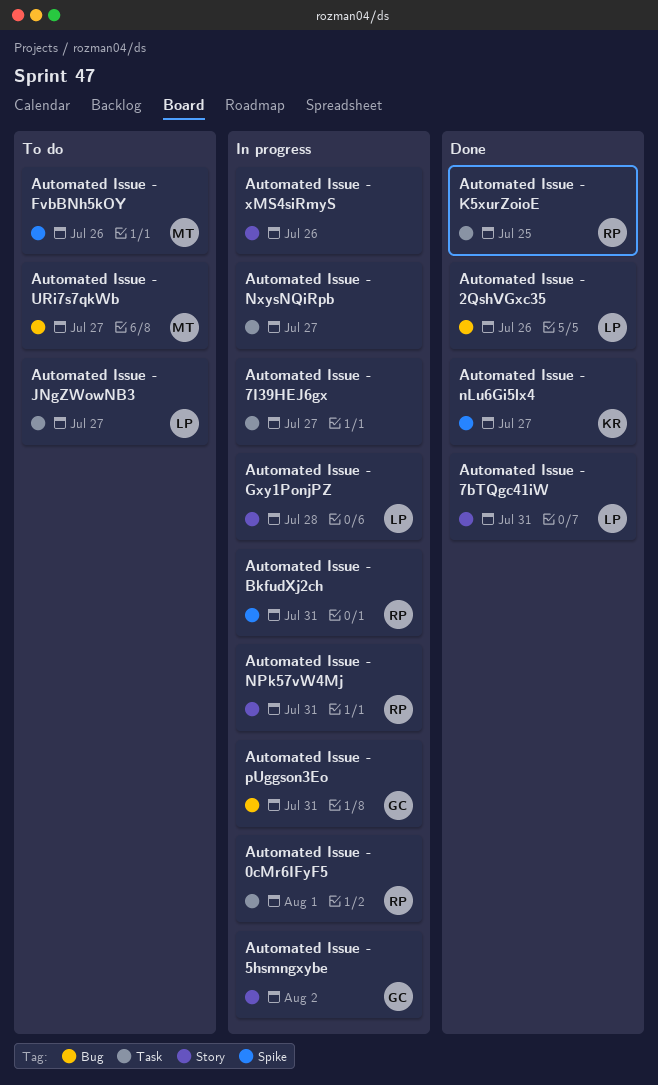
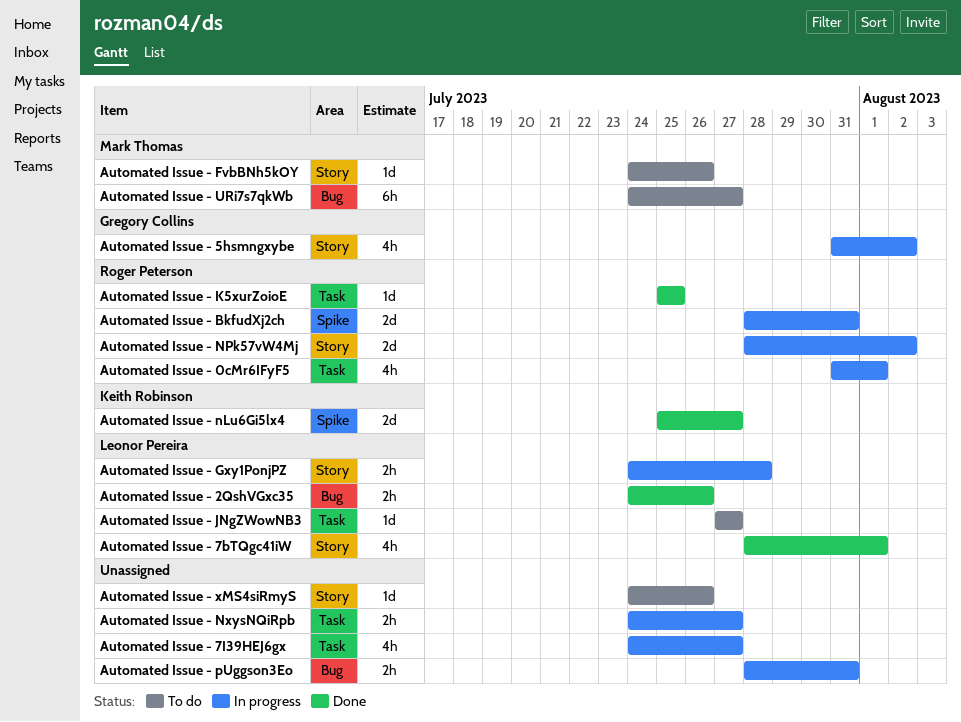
Automated Issue - 7bTQgc41iW, due: Jul 31 -> Aug 1
Automated Issue - FvbBNh5kOY, label: Spike -> Story
Automated Issue - NPk57vW4Mj, due: Jul 31 -> Aug 2
Automated Issue - pUggson3Eo, owner: Gregory Collins -> none
Automated Issue - xMS4siRmyS, status: In progress -> To do

